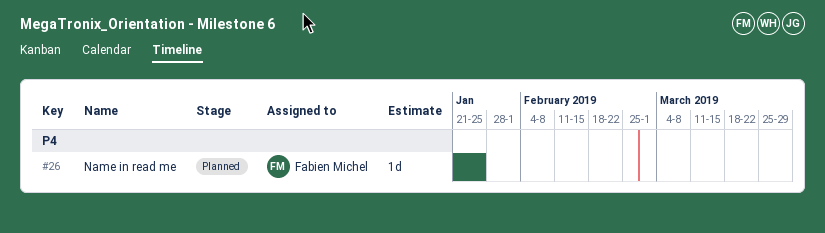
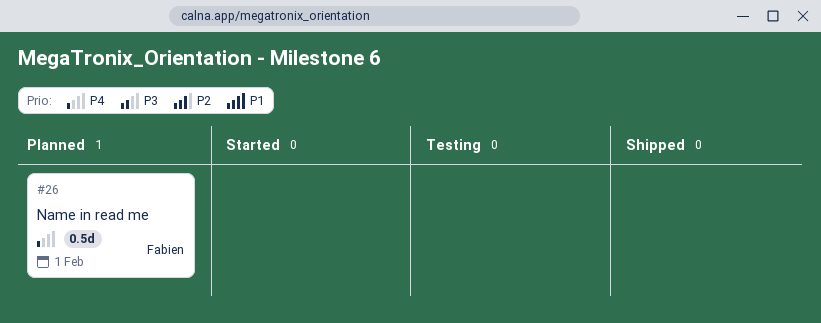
#26, estimate: 1d -> 0.5d
#26, due: Jan 25 -> Feb 1

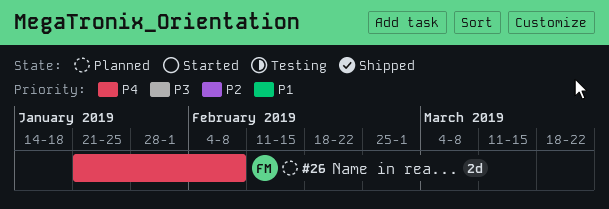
#26, estimate: 0.5d -> 2d
#26, due: Feb 1 -> Feb 8

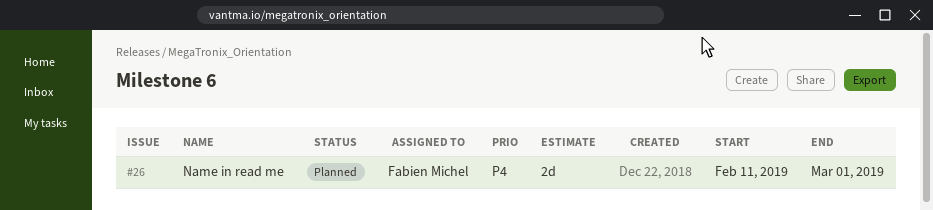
#26, start: Jan 21 -> Feb 11
#26, due: Feb 8 -> Mar 1

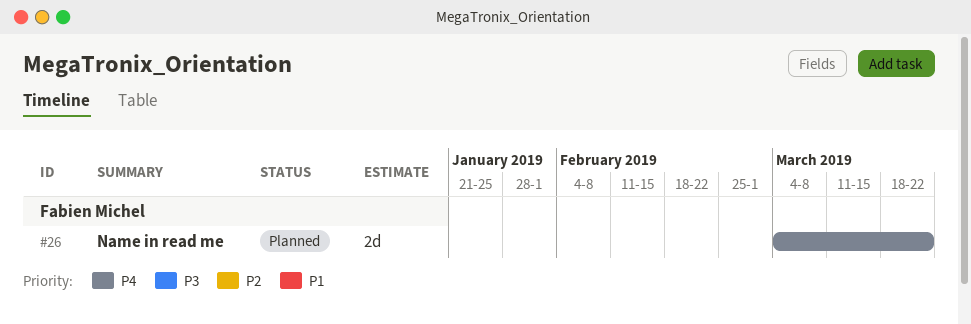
#26, start: Feb 11 -> Mar 4
#26, due: Mar 1 -> Mar 22

